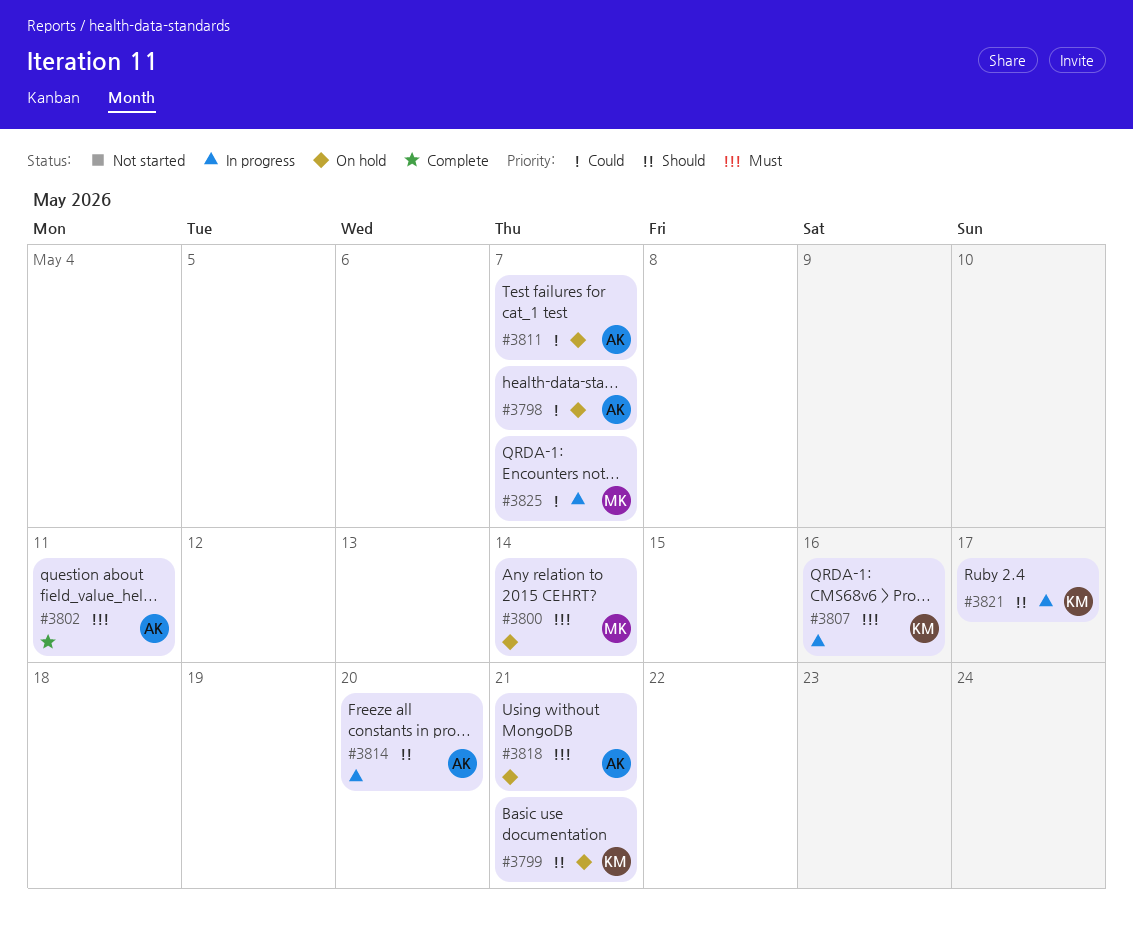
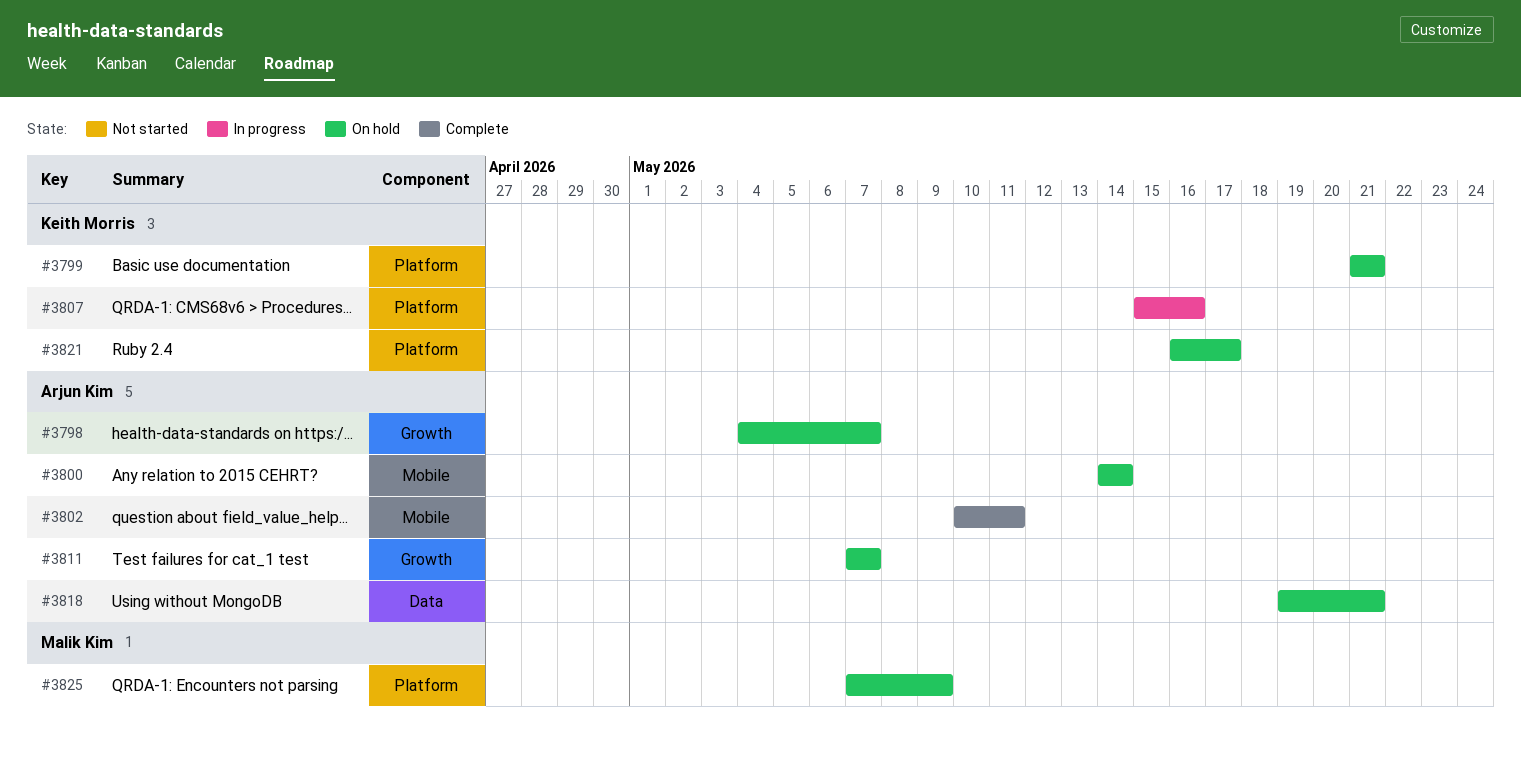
#3800, owner: Malik Kim -> Arjun Kim
#3814: present -> none
#3821, status: In progress -> On hold
#3825, status: In progress -> On hold
#3825, due: May 7 -> May 9

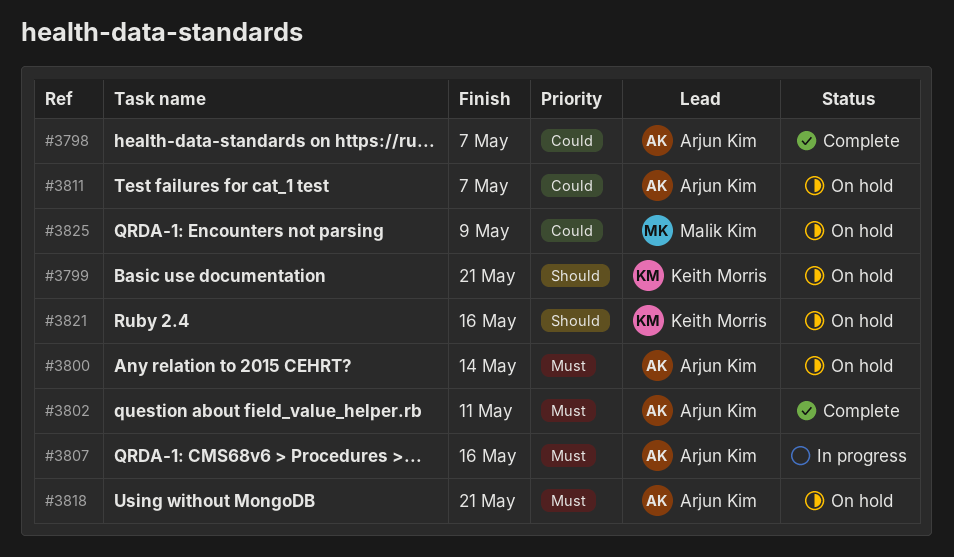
#3798, status: On hold -> Complete
#3807, owner: Keith Morris -> Arjun Kim
#3821, due: May 17 -> May 16

